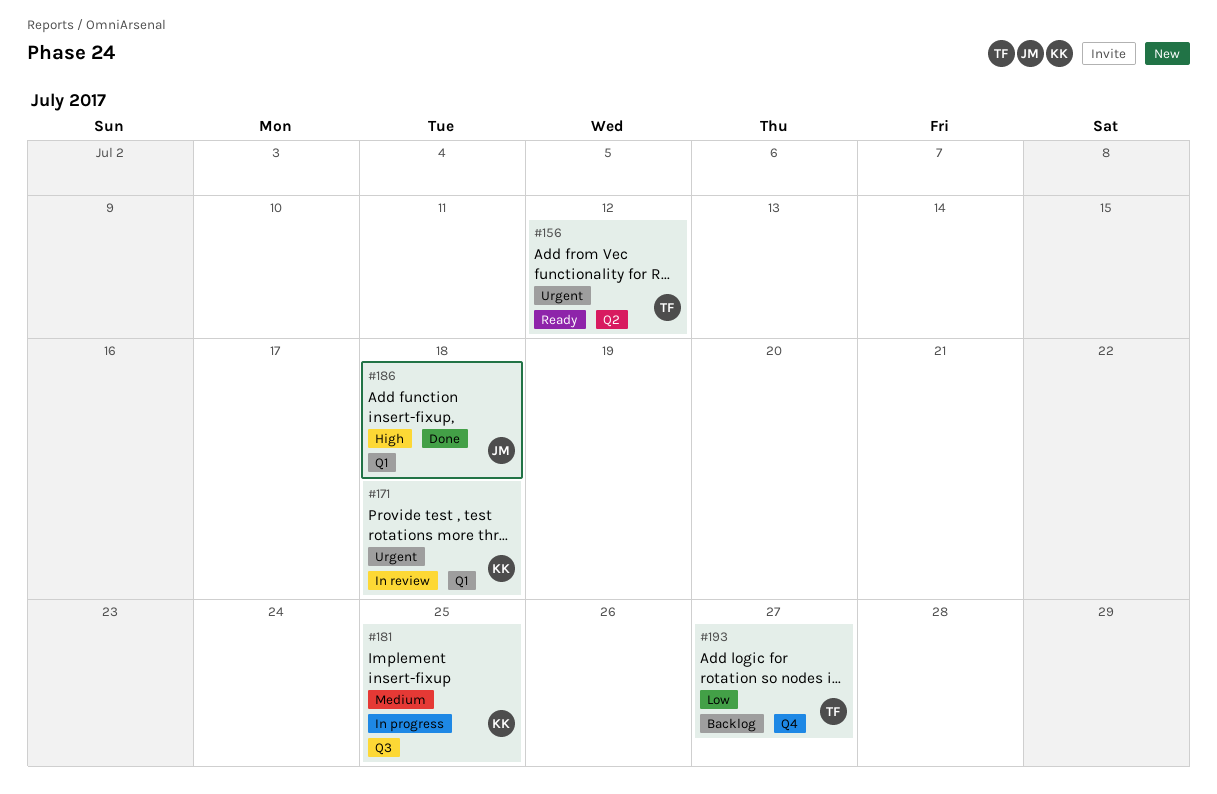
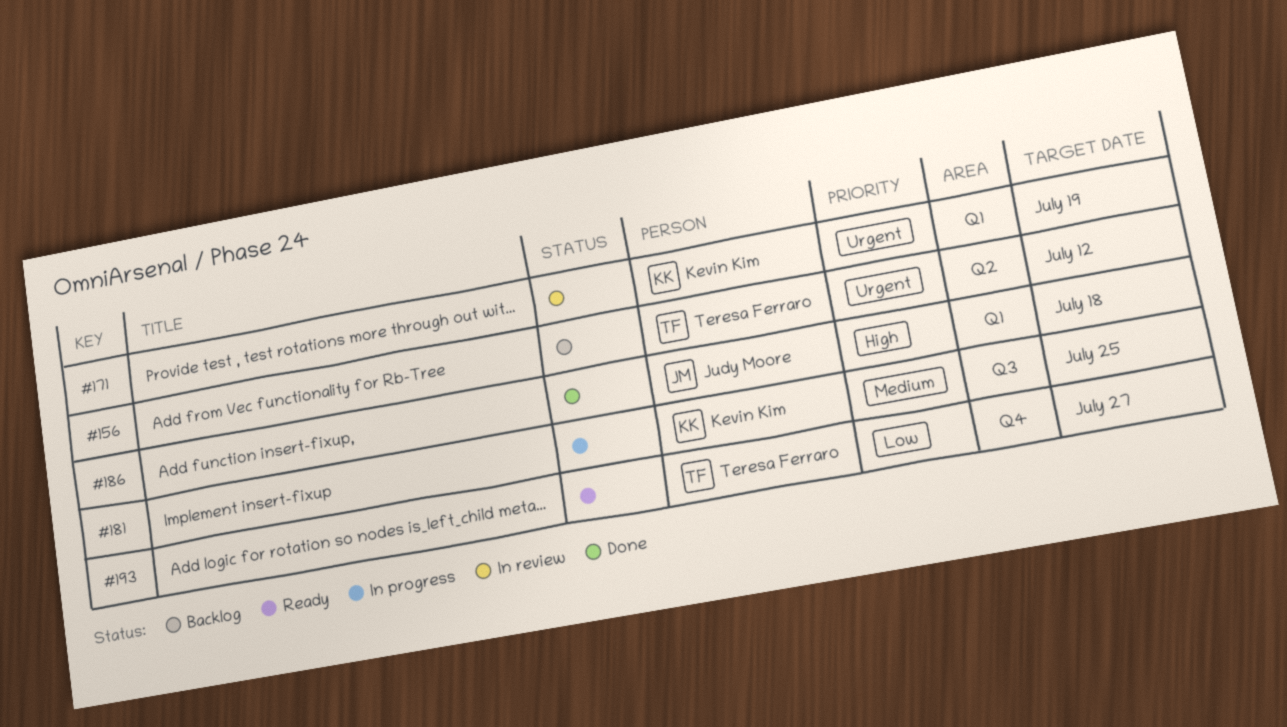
#156, status: Ready -> Backlog
#171, due: Jul 18 -> Jul 19
#193, status: Backlog -> Ready

